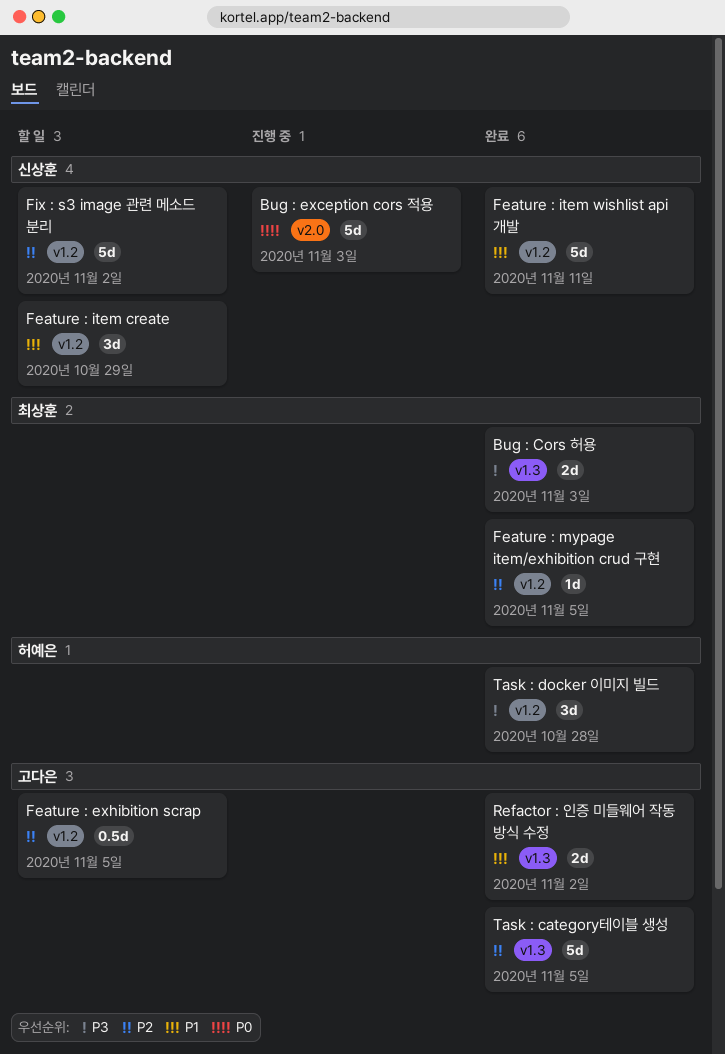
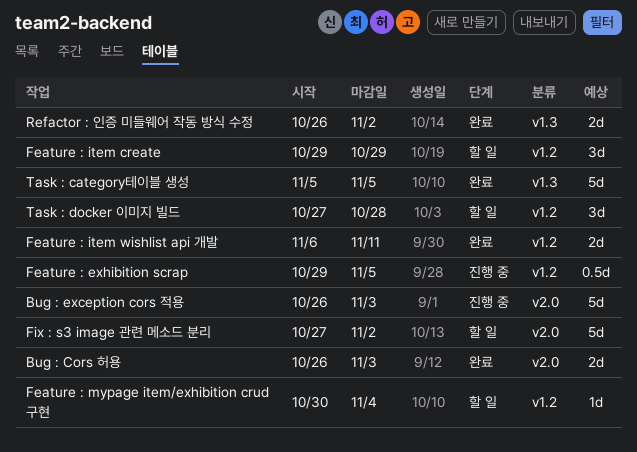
Bug : Cors 허용, label: v1.3 -> v2.0
Feature : exhibition scrap, status: 할 일 -> 진행 중
Feature : item wishlist api 개발, estimate: 5d -> 2d
Feature : mypage item/exhibition crud 구현, status: 완료 -> 할 일
Feature : mypage item/exhibition crud 구현, due: Nov 5 -> Nov 4
Fix : s3 image 관련 메소드 분리, label: v1.2 -> v2.0
Task : docker 이미지 빌드, status: 완료 -> 할 일

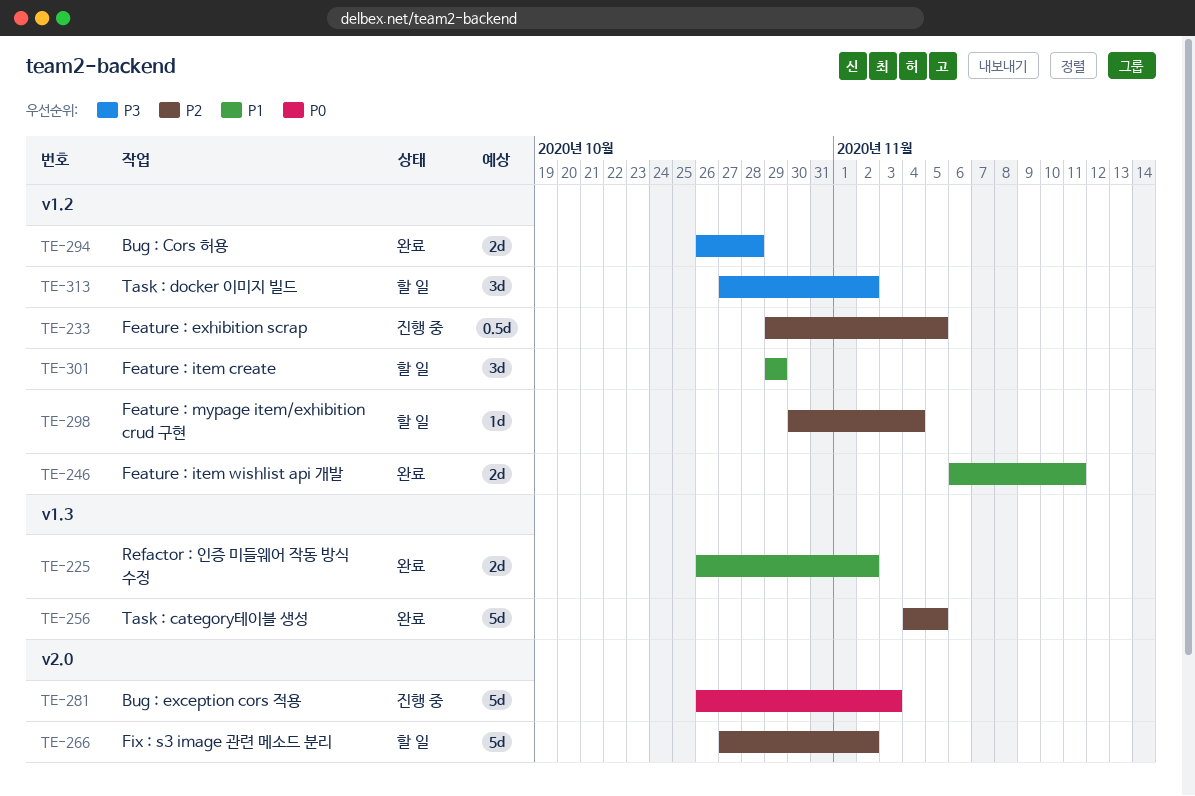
Bug : Cors 허용, label: v2.0 -> v1.2
Bug : Cors 허용, due: Nov 3 -> Oct 28
Task : category테이블 생성, start: Nov 5 -> Nov 4
Task : docker 이미지 빌드, due: Oct 28 -> Nov 2

